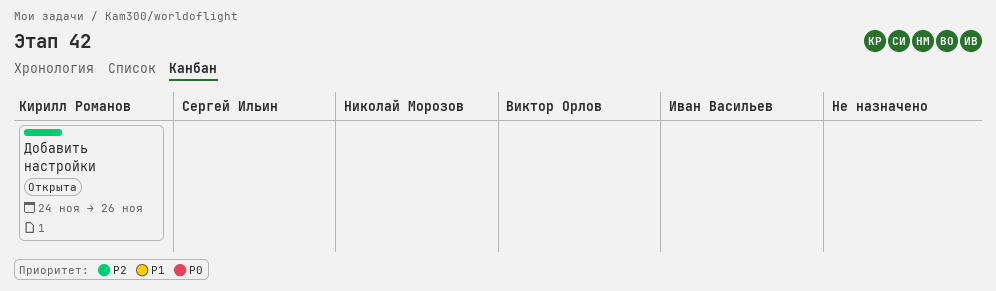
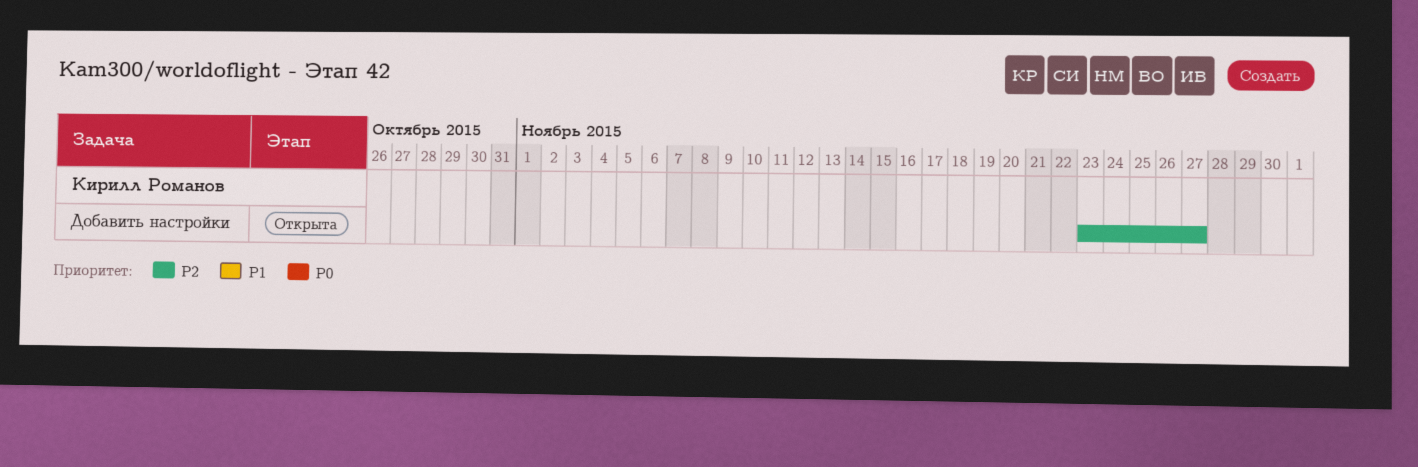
Добавить настройки, start: Nov 24 -> Nov 23
Добавить настройки, due: Nov 26 -> Nov 27

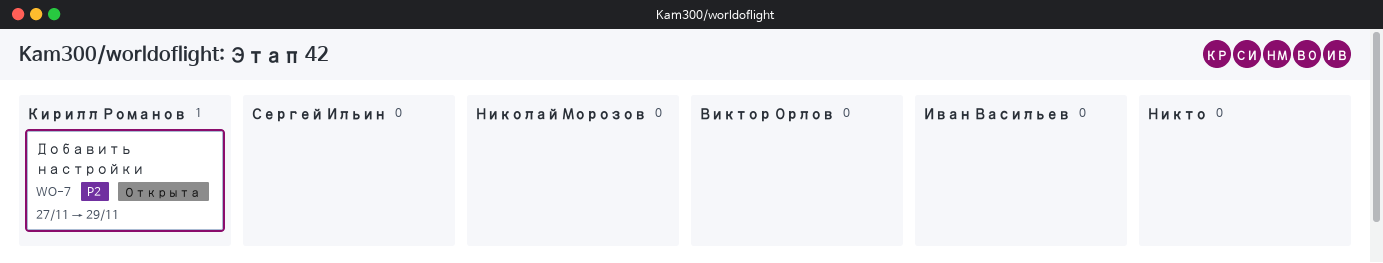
Добавить настройки, start: Nov 23 -> Nov 27
Добавить настройки, due: Nov 27 -> Nov 29

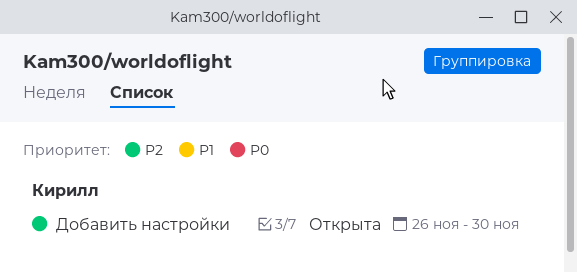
Добавить настройки, start: Nov 27 -> Nov 26
Добавить настройки, due: Nov 29 -> Nov 30

